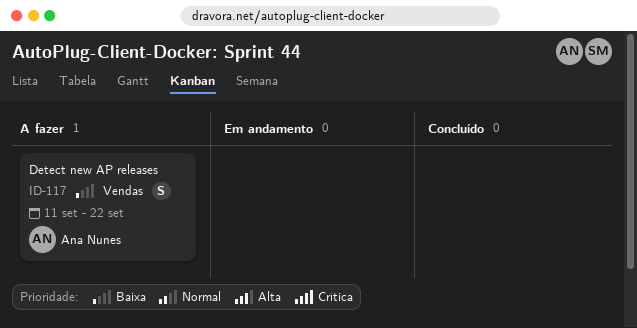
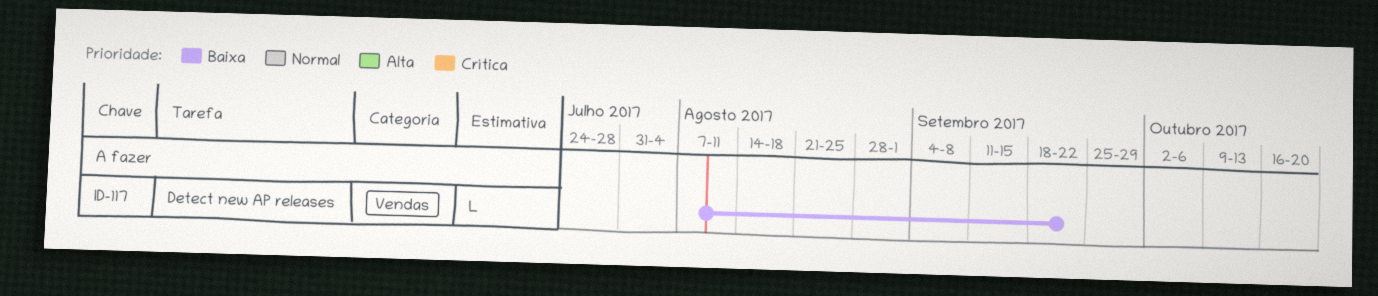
ID-117, estimate: S -> L
ID-117, start: Sep 11 -> Aug 7

